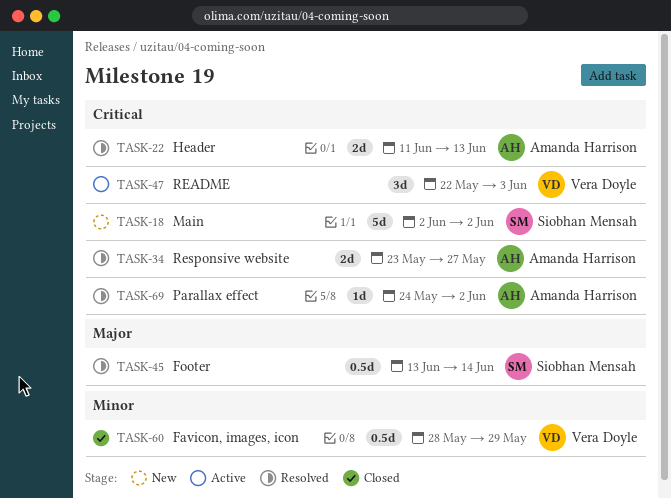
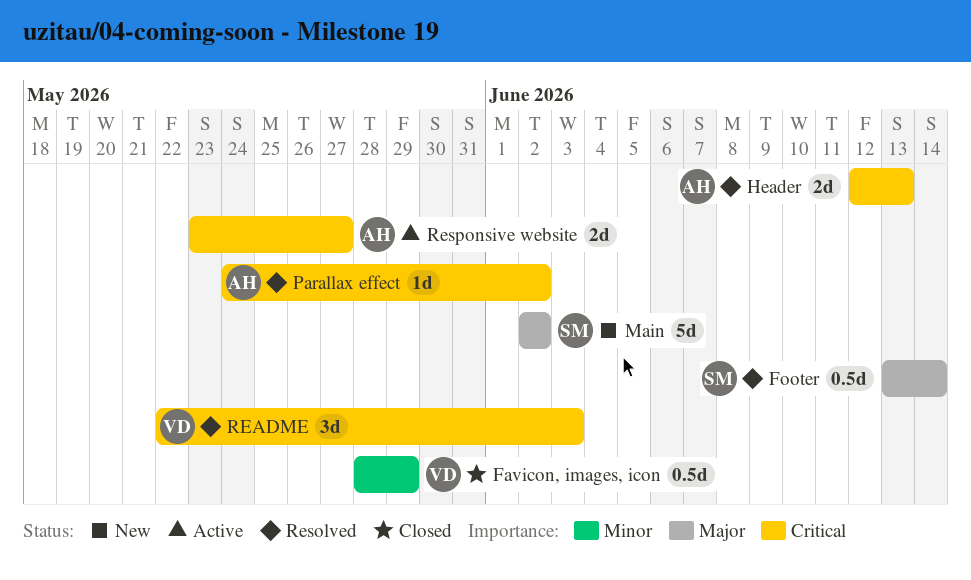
Header, start: Jun 11 -> Jun 12
Main, priority: Critical -> Major
README, status: Active -> Resolved
Responsive website, status: Resolved -> Active

